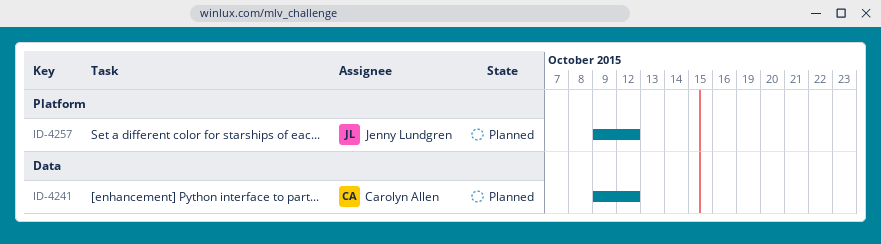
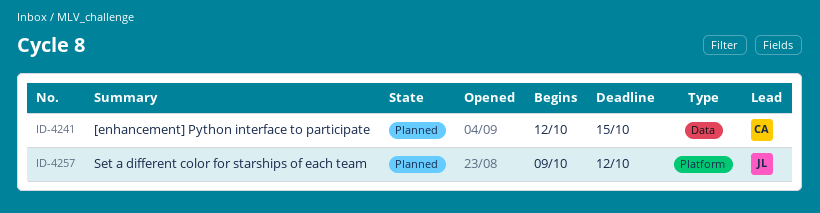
ID-4241, start: Oct 9 -> Oct 12
ID-4241, due: Oct 12 -> Oct 15

